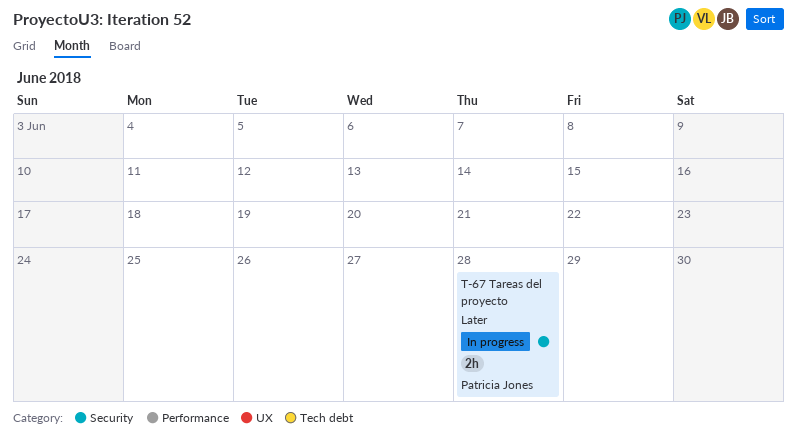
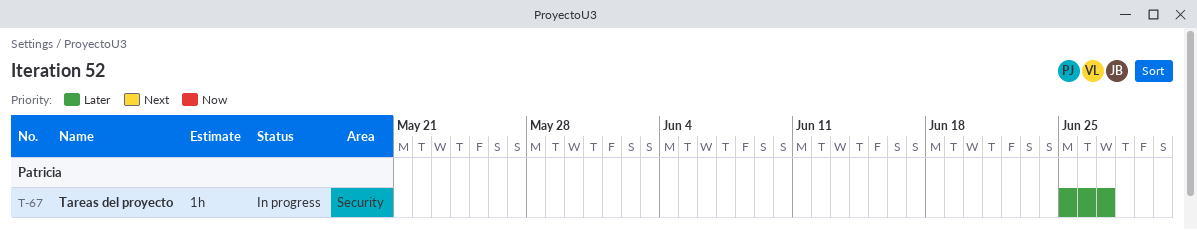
T-67, estimate: 2h -> 1h
T-67, due: Jun 28 -> Jun 27

